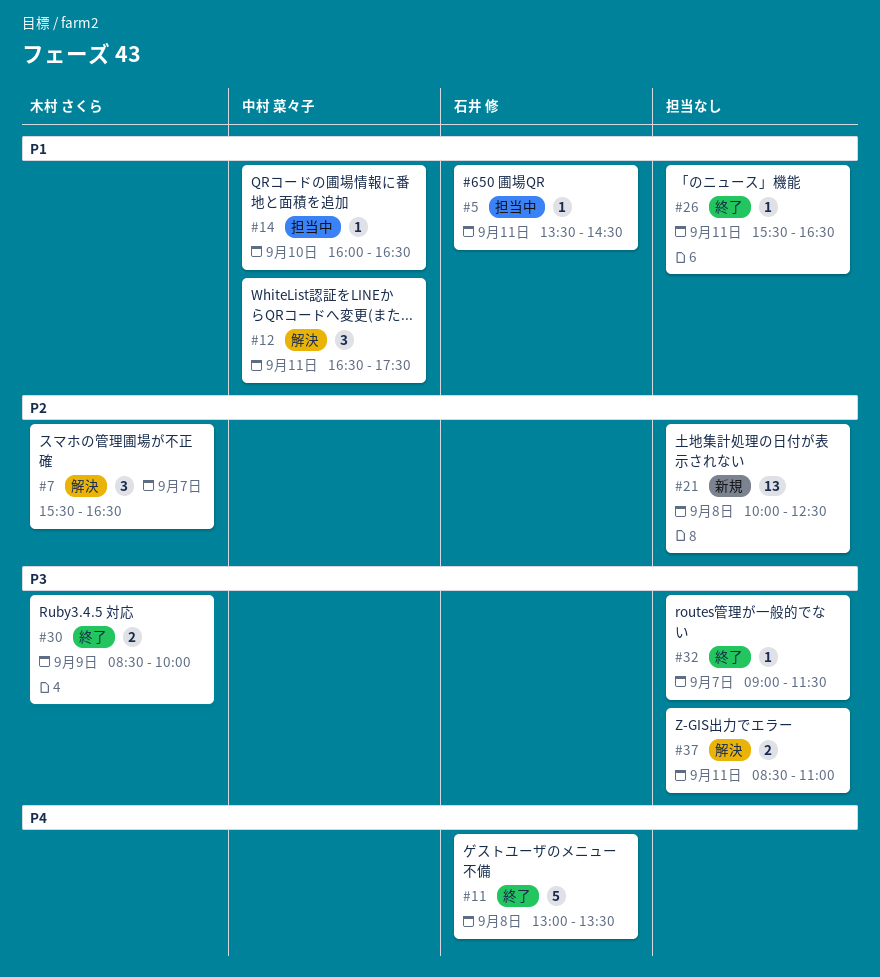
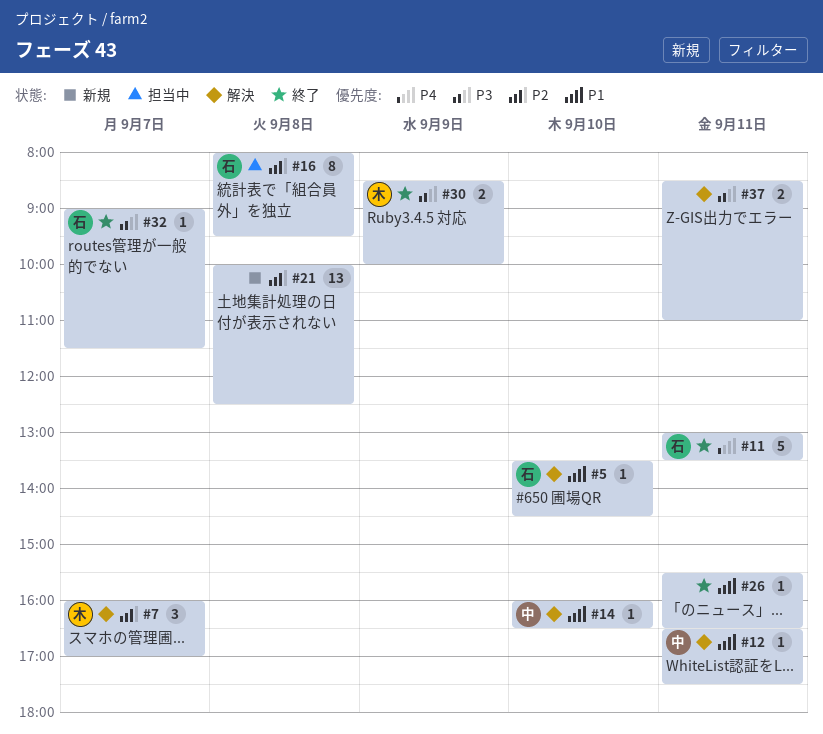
#5, status: 担当中 -> 解決
#5, day: Sep 11 -> Sep 10
#7, begins: 15:30 -> 16:00
#7, ends: 16:30 -> 17:00
#11, day: Sep 8 -> Sep 11
#12, estimate: 3 -> 1
#14, status: 担当中 -> 解決
#16: none -> present
#32, owner: none -> 石井 修

